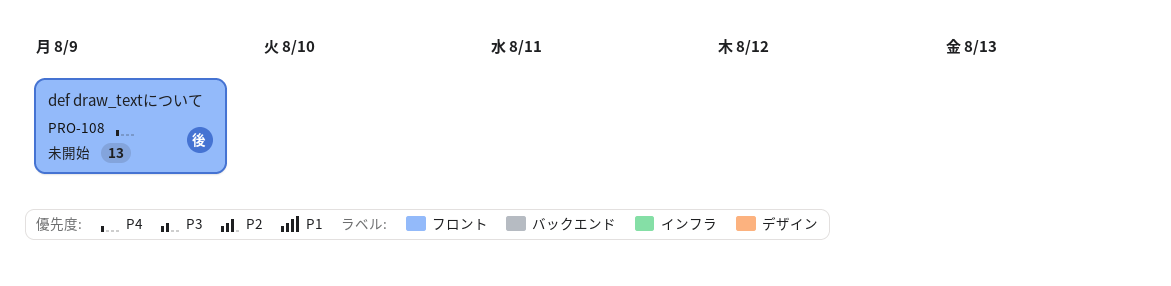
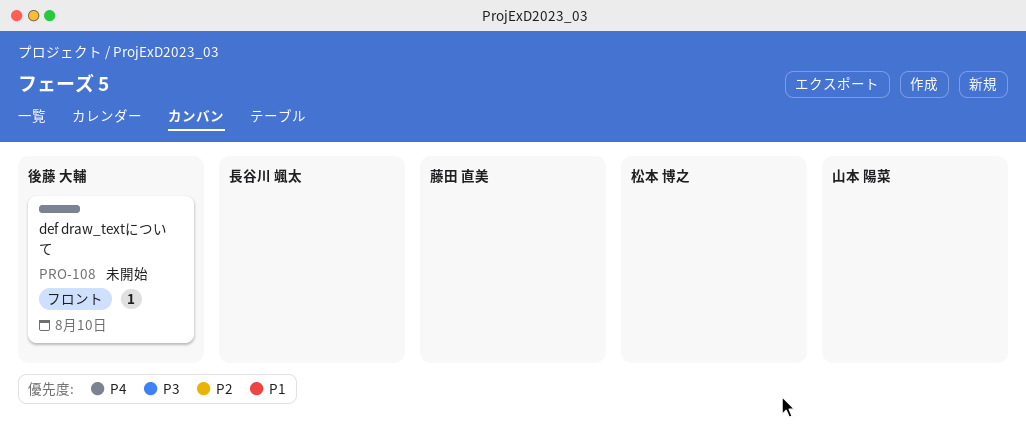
PRO-108, estimate: 13 -> 1
PRO-108, due: Aug 9 -> Aug 10

